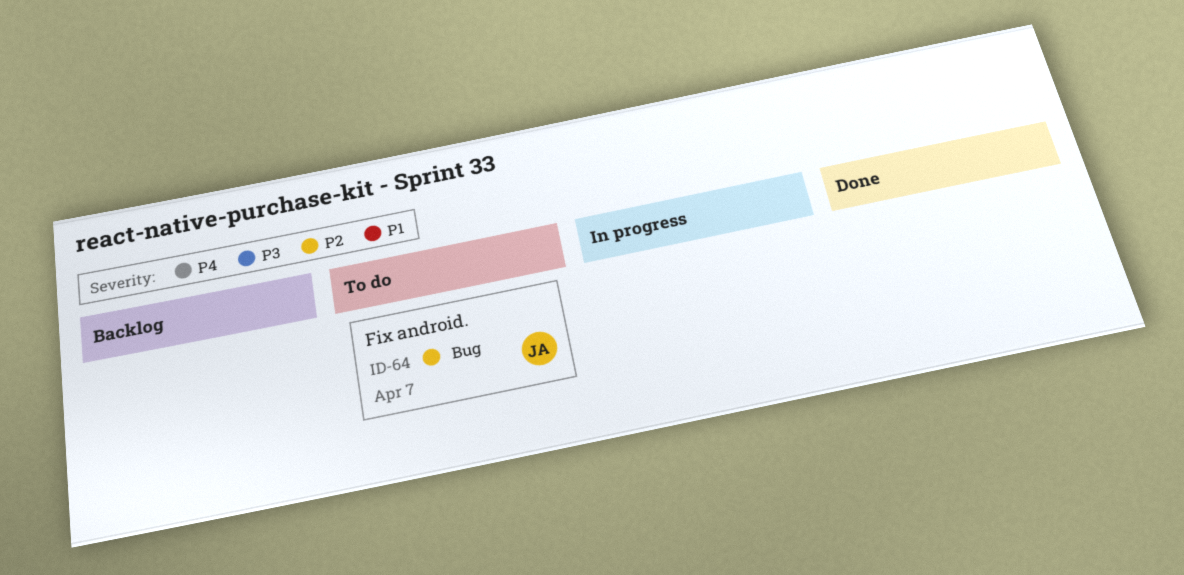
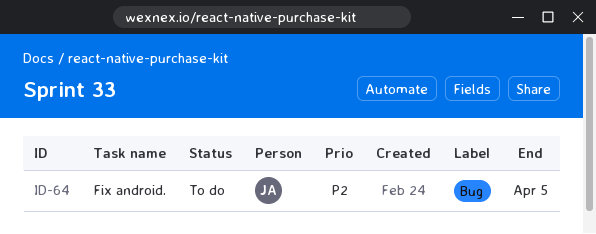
ID-64, due: Apr 7 -> Apr 5

